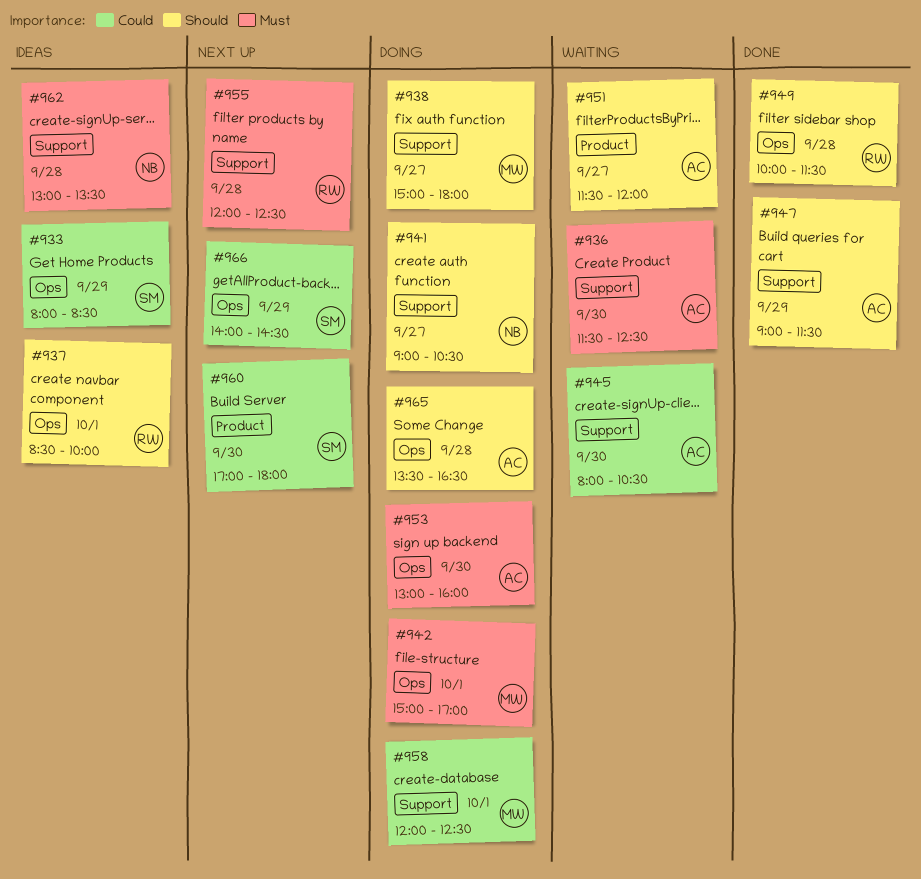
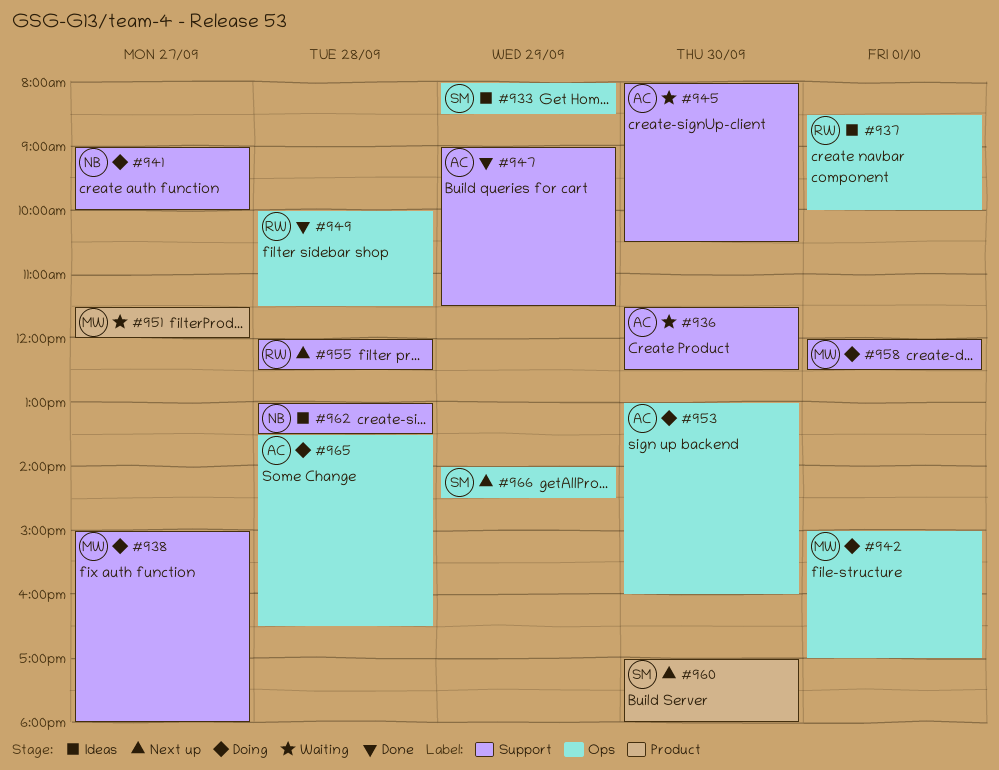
#941, ends: 10:30 -> 10:00
#951, owner: AC -> MW

